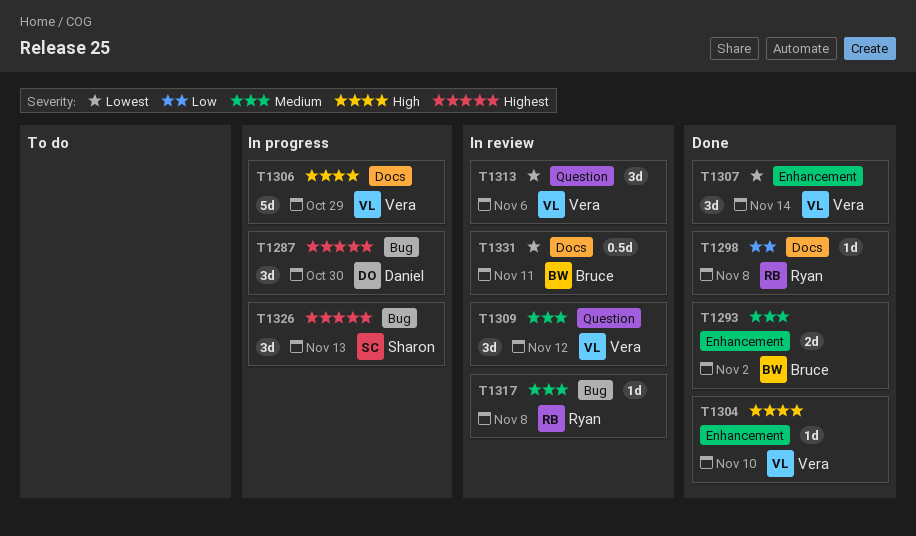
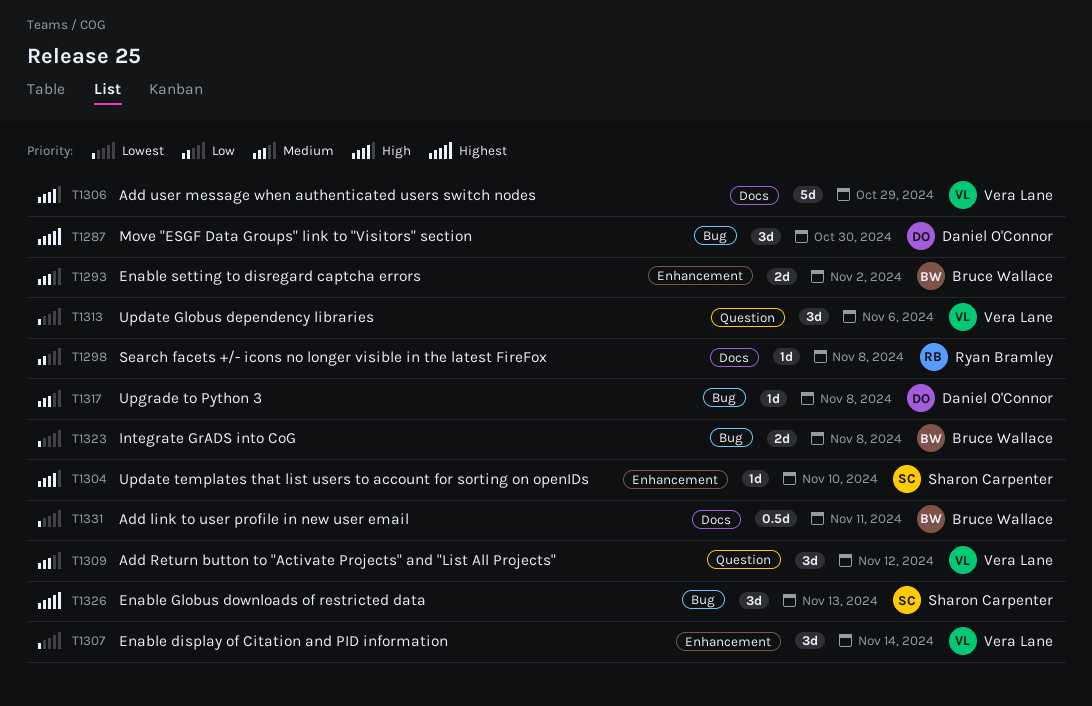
T1304, owner: Vera Lane -> Sharon Carpenter
T1317, owner: Ryan Bramley -> Daniel O'Connor
T1323: none -> present

